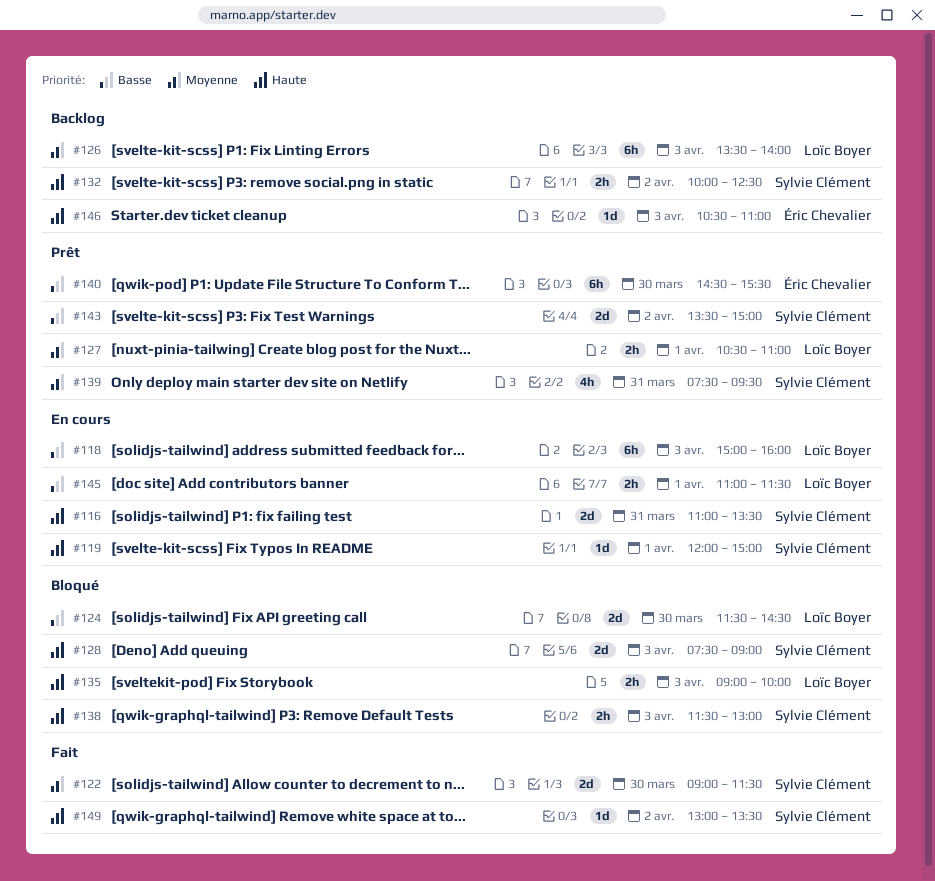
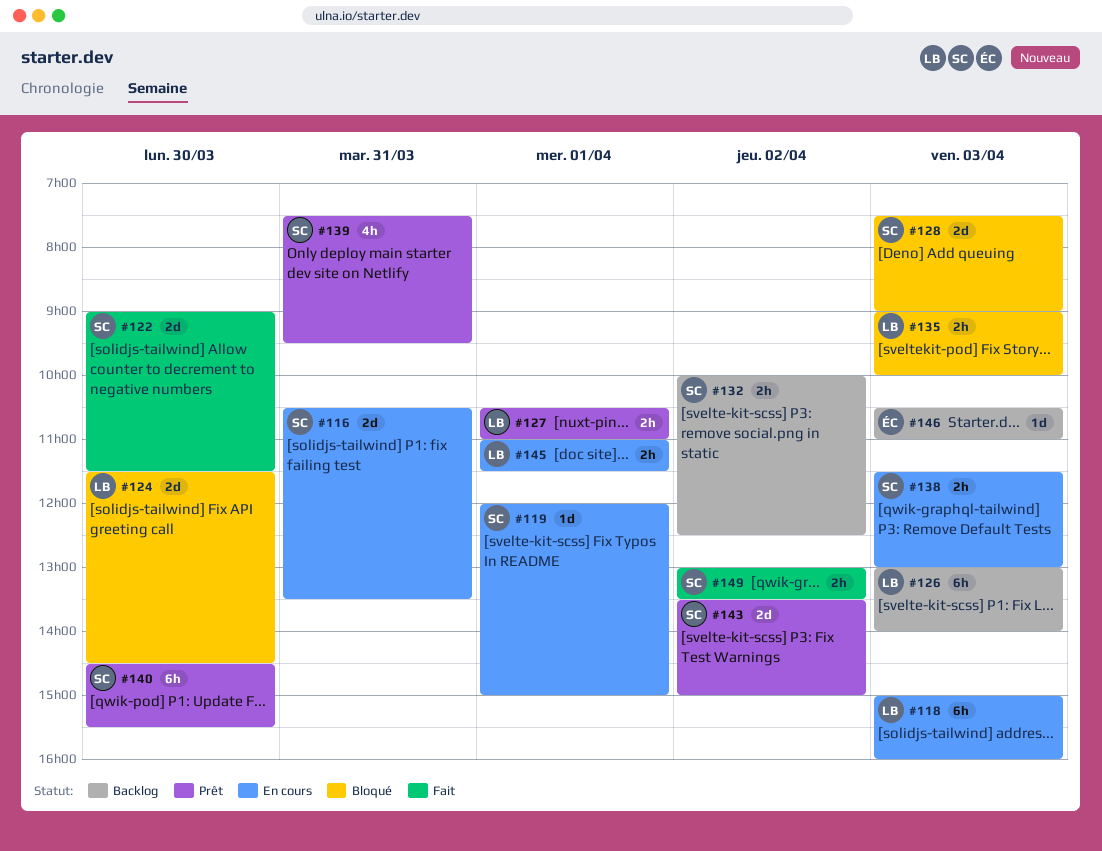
#116, begins: 11:00 -> 10:30
#126, begins: 13:30 -> 13:00
#138, status: Bloqué -> En cours
#140, owner: Éric Chevalier -> Sylvie Clément
#149, estimate: 1d -> 2h

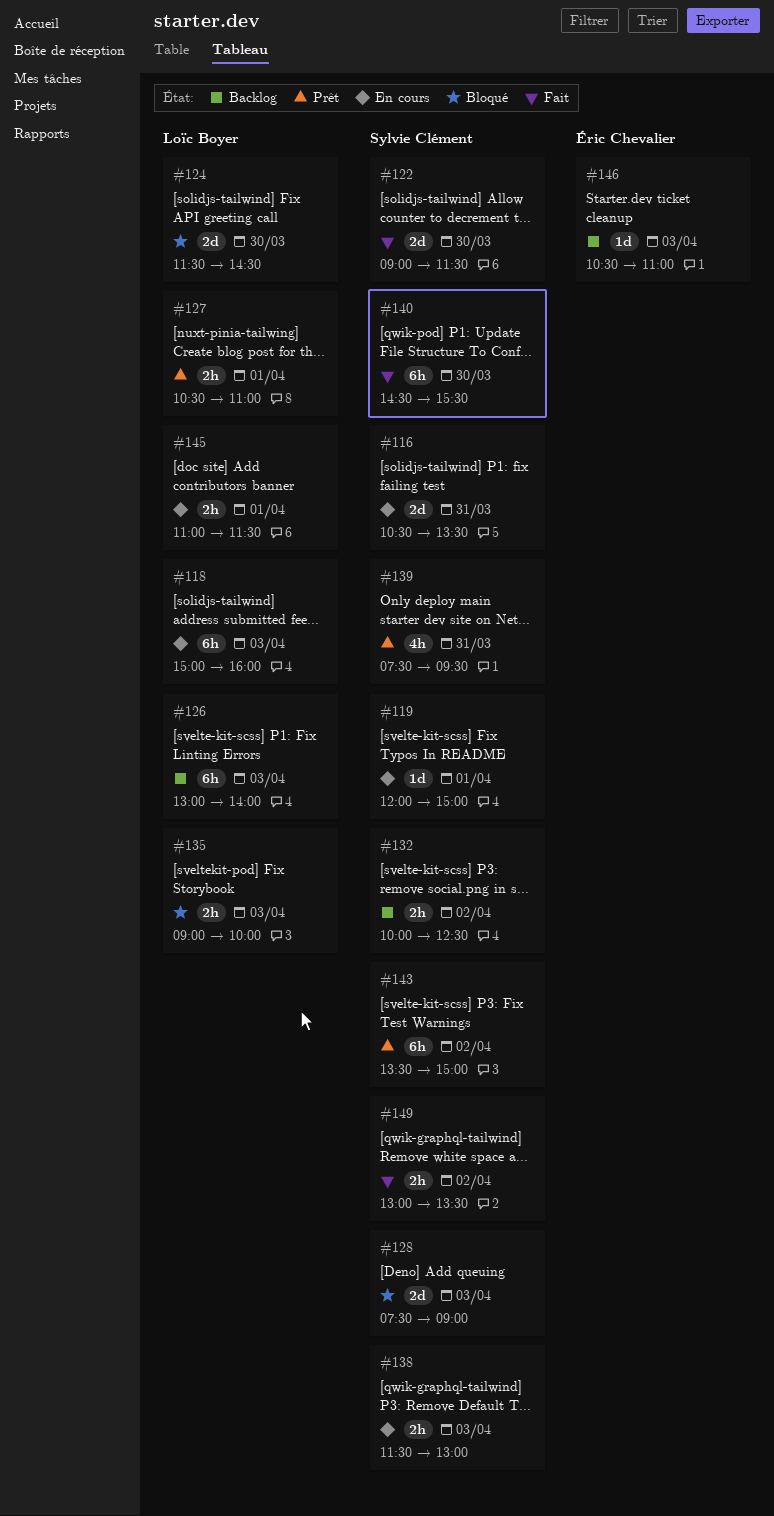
#140, status: Prêt -> Fait
#143, estimate: 2d -> 6h

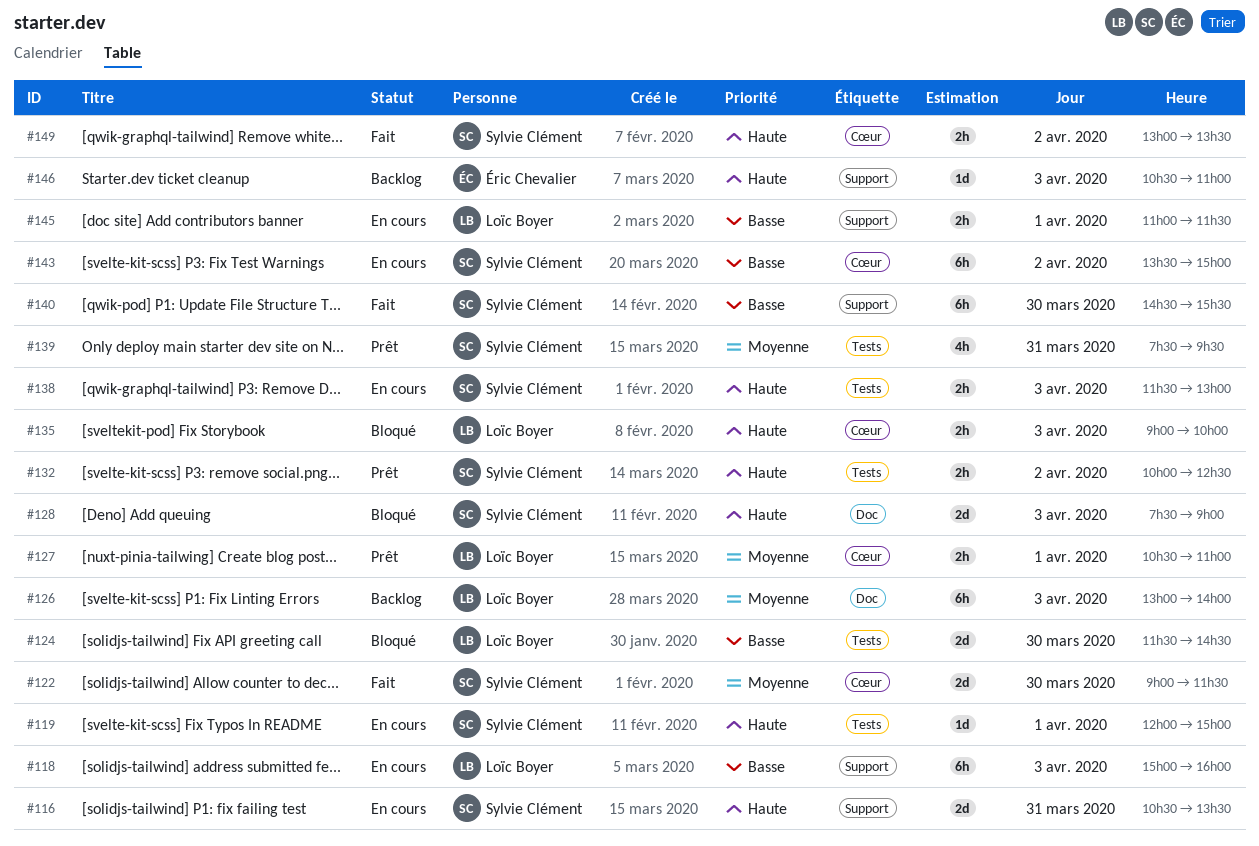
#132, status: Backlog -> Prêt
#143, status: Prêt -> En cours

